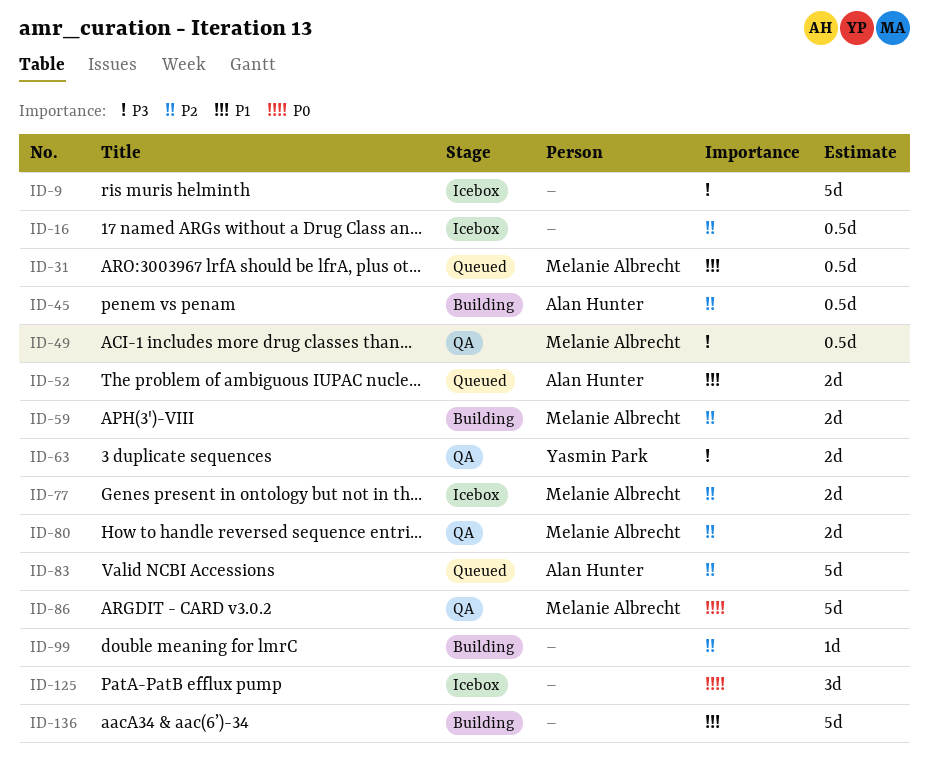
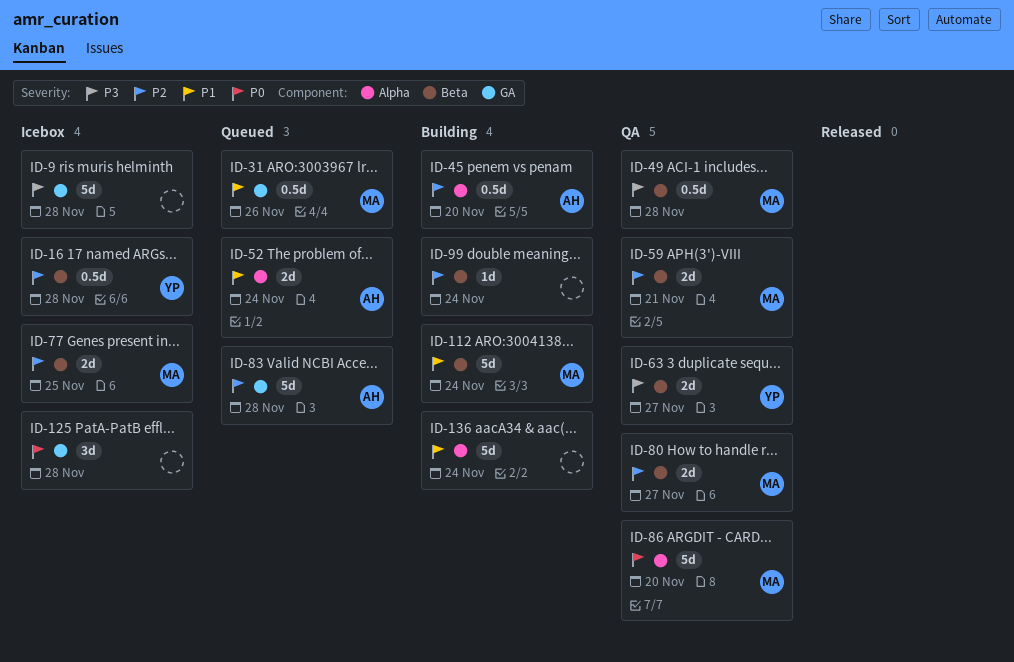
ID-16, owner: none -> Yasmin Park
ID-59, status: Building -> QA
ID-112: none -> present

